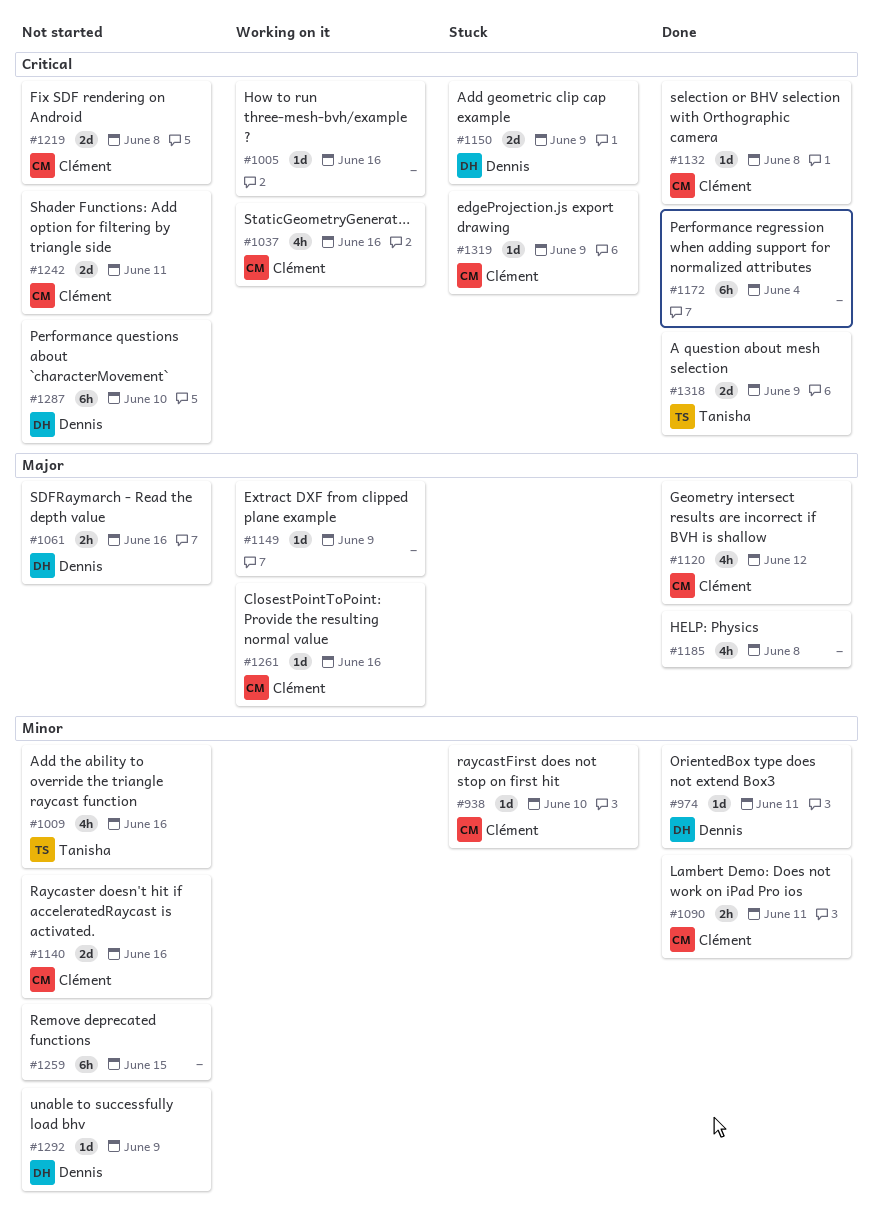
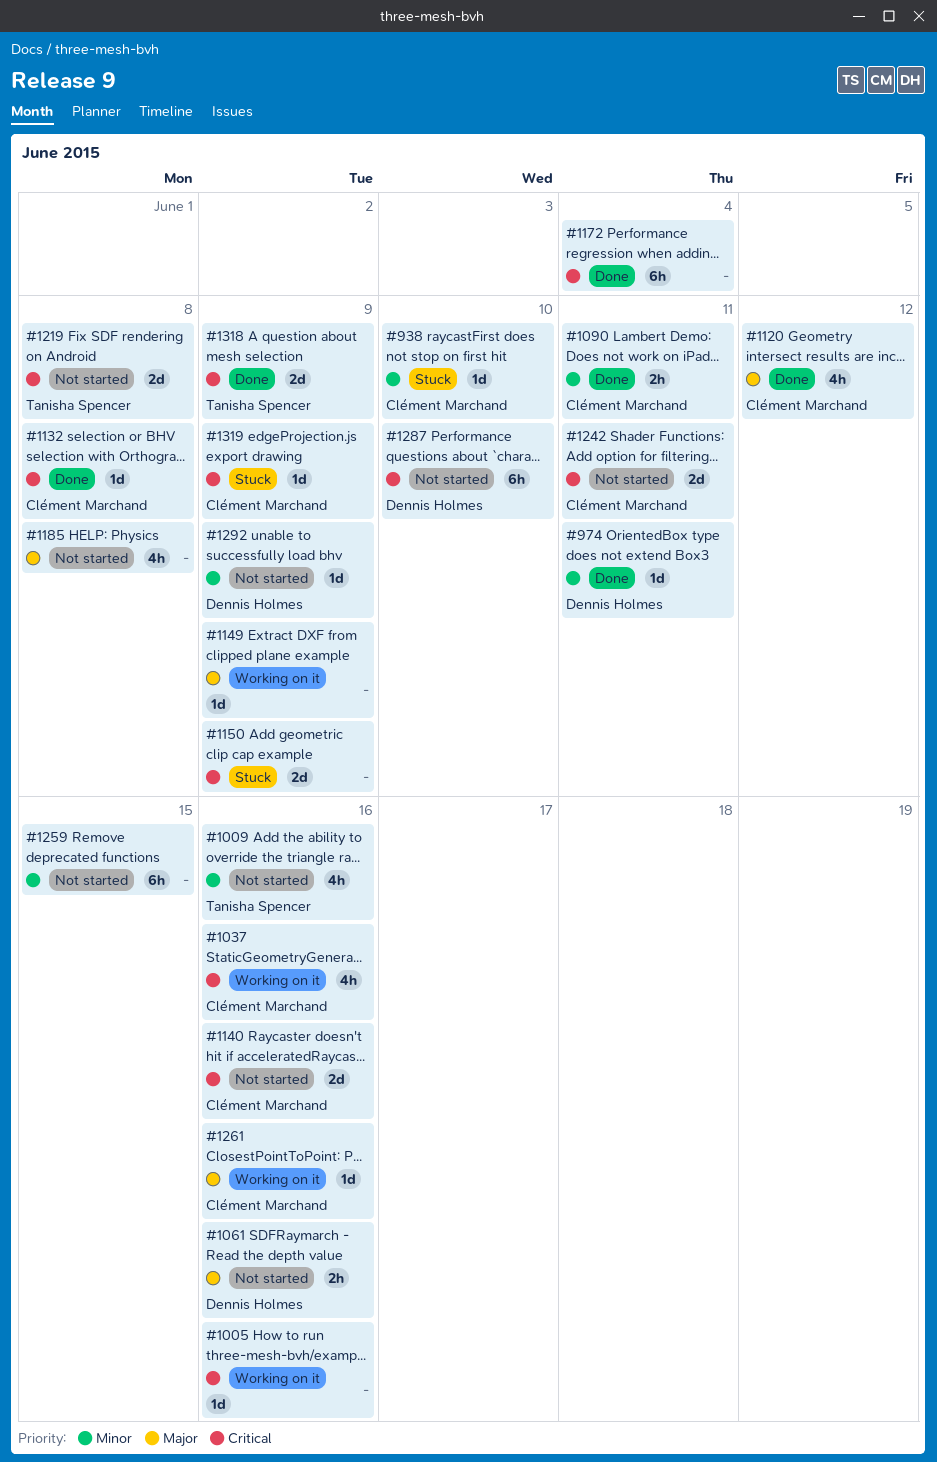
#1140, priority: Minor -> Critical
#1150, owner: Dennis Holmes -> none
#1185, status: Done -> Not started
#1219, owner: Clément Marchand -> Tanisha Spencer

